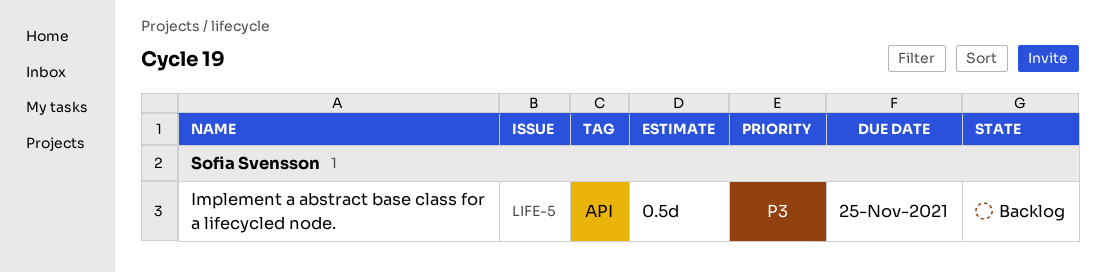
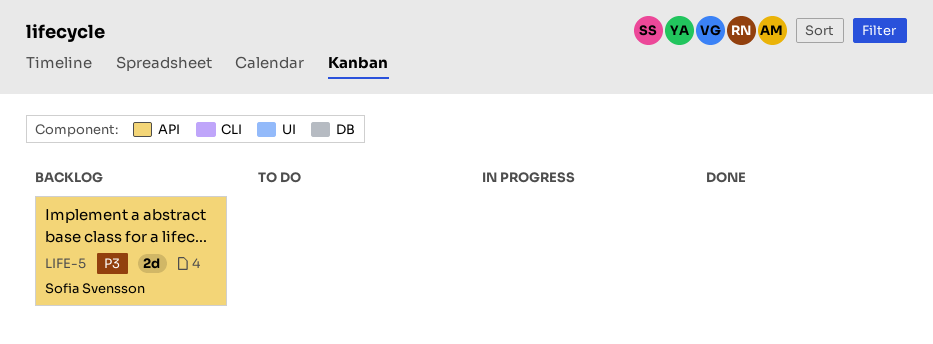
LIFE-5, estimate: 0.5d -> 2d

